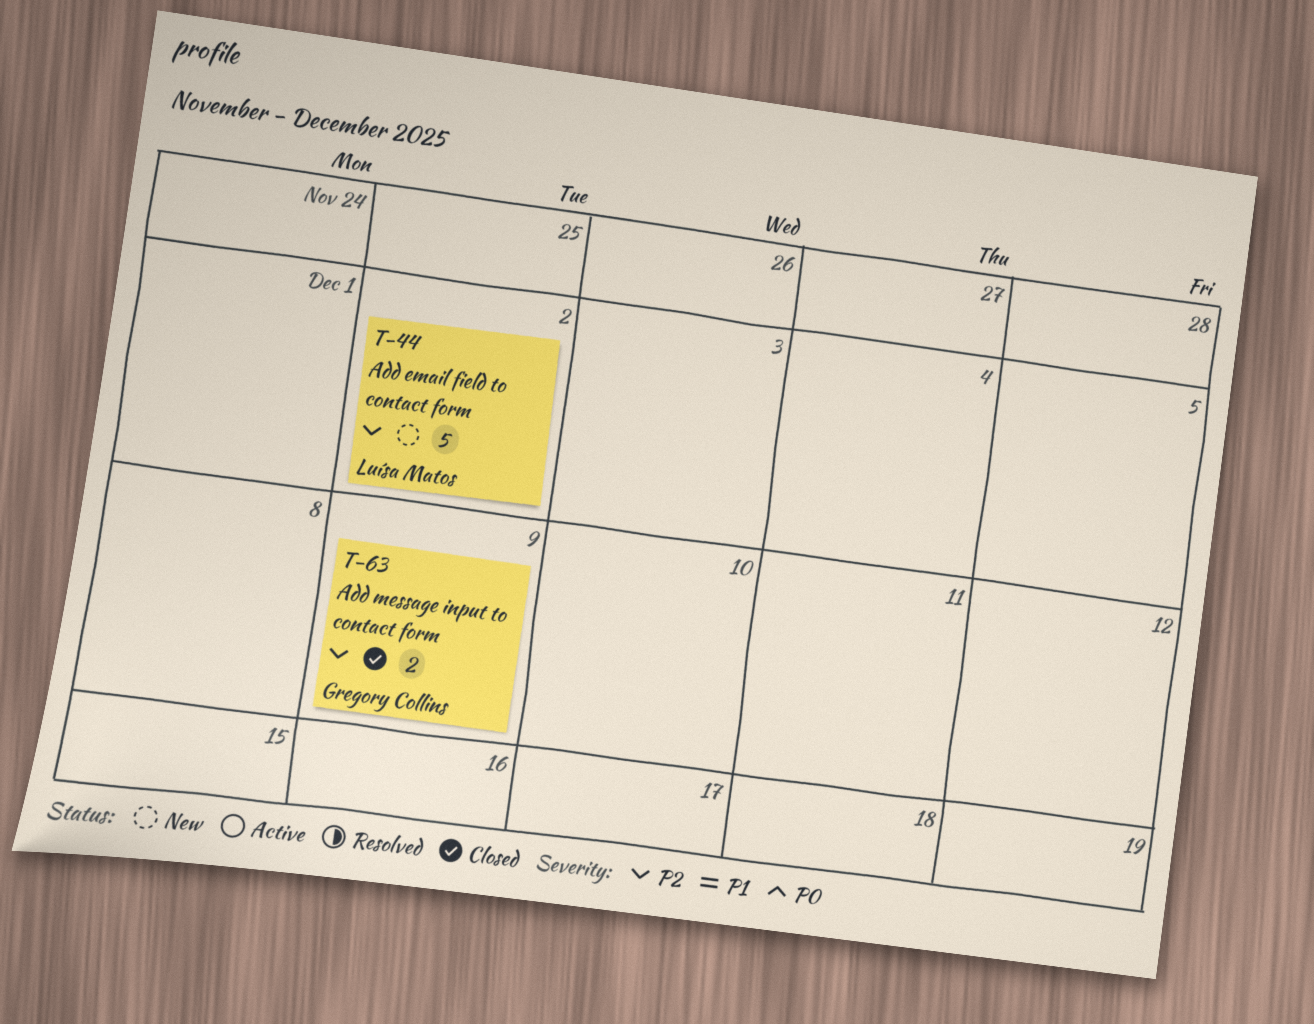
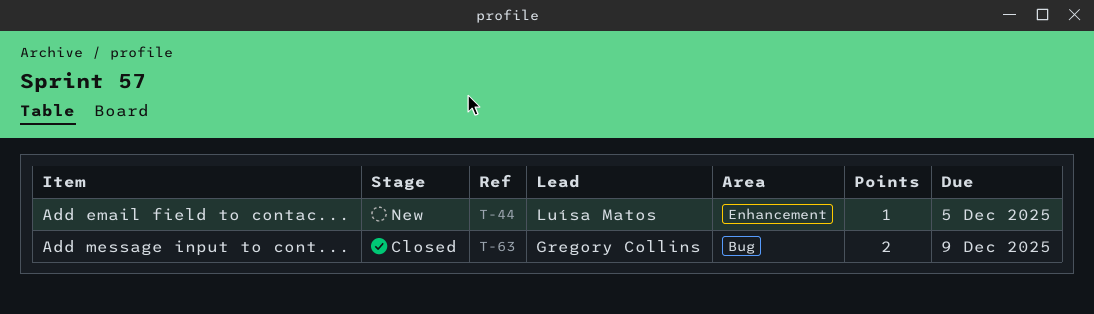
T-44, estimate: 5 -> 1
T-44, due: Dec 2 -> Dec 5

